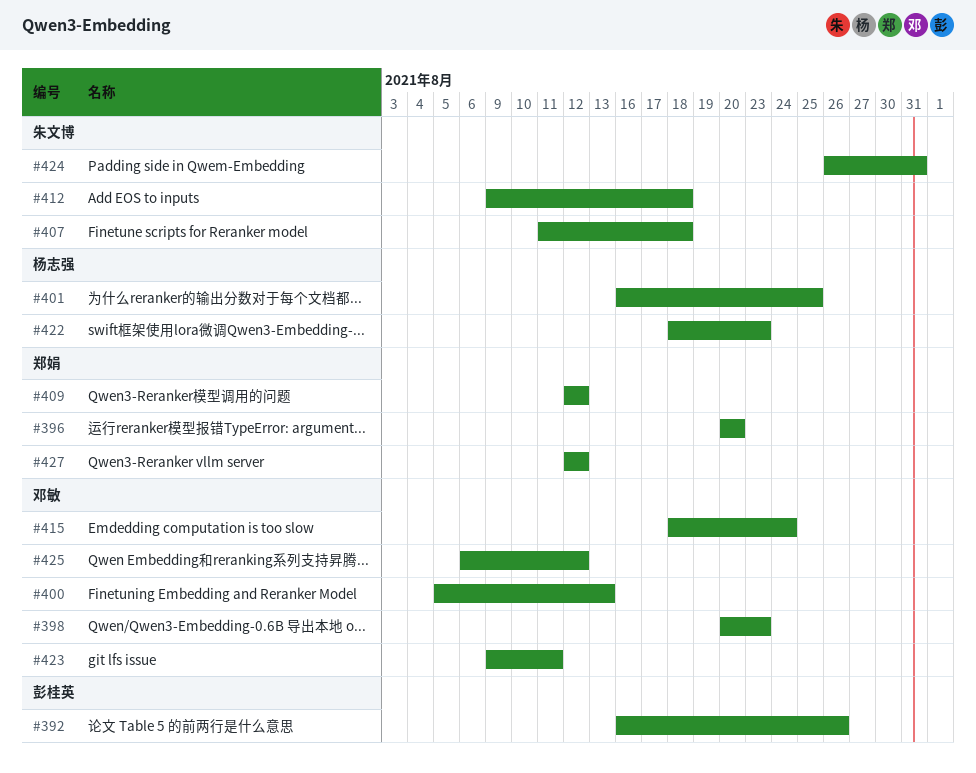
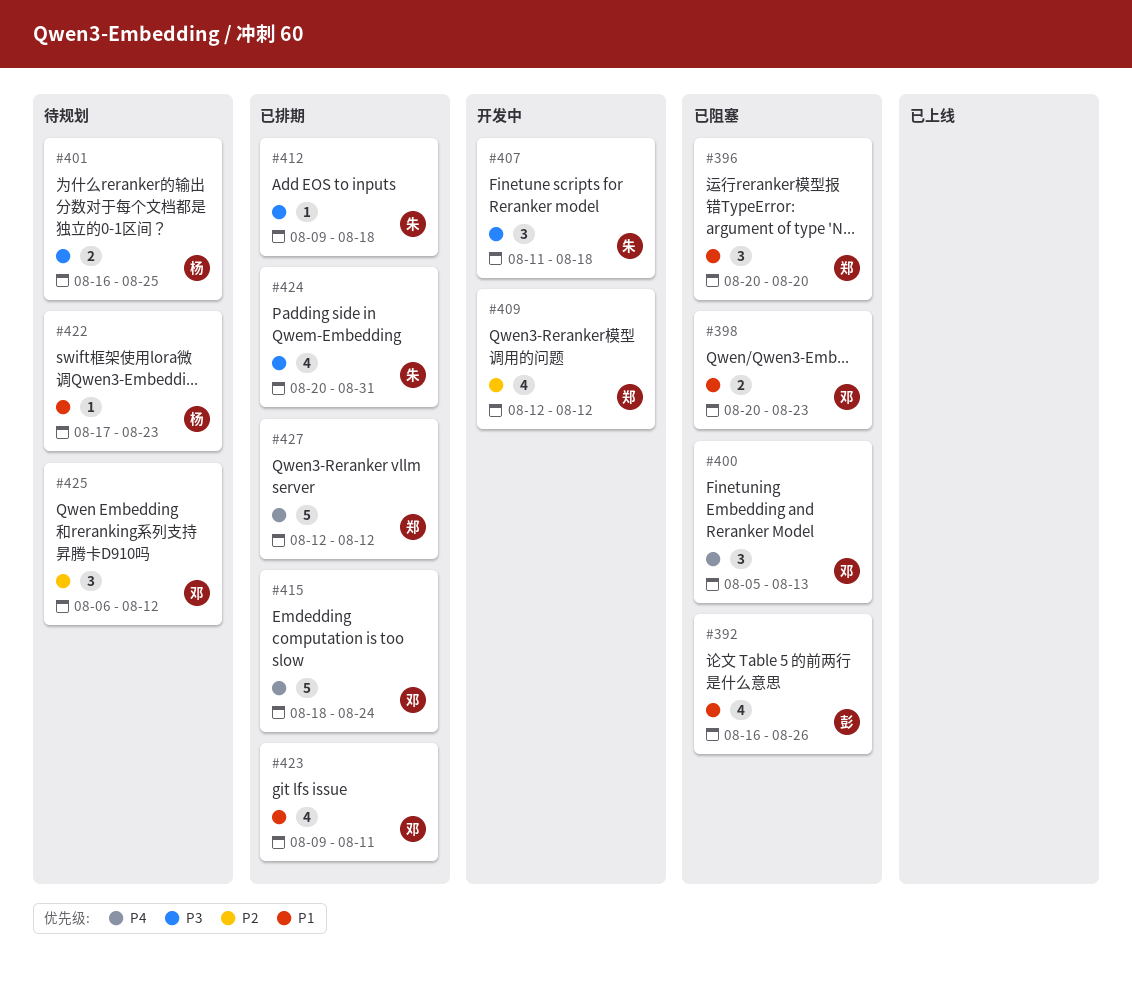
#422, start: Aug 18 -> Aug 17
#424, start: Aug 26 -> Aug 20

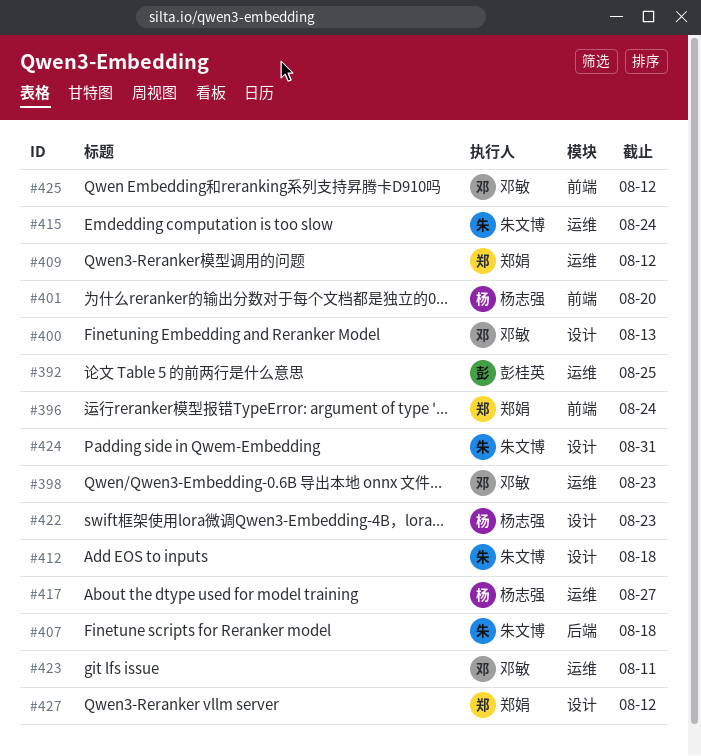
#392, due: Aug 26 -> Aug 25
#396, due: Aug 20 -> Aug 24
#401, due: Aug 25 -> Aug 20
#415, owner: 邓敏 -> 朱文博
#417: none -> present

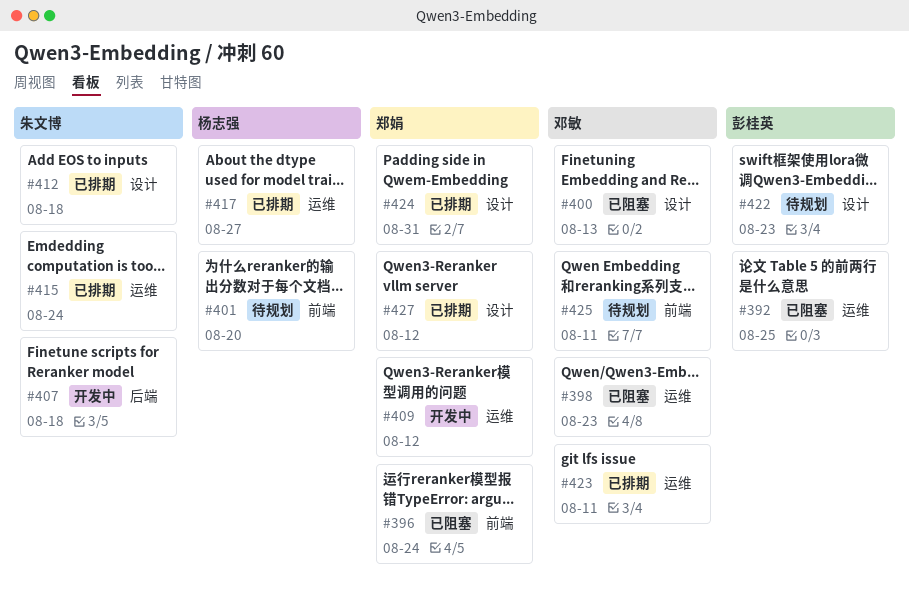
#422, owner: 杨志强 -> 彭桂英
#424, owner: 朱文博 -> 郑娟
#425, due: Aug 12 -> Aug 11

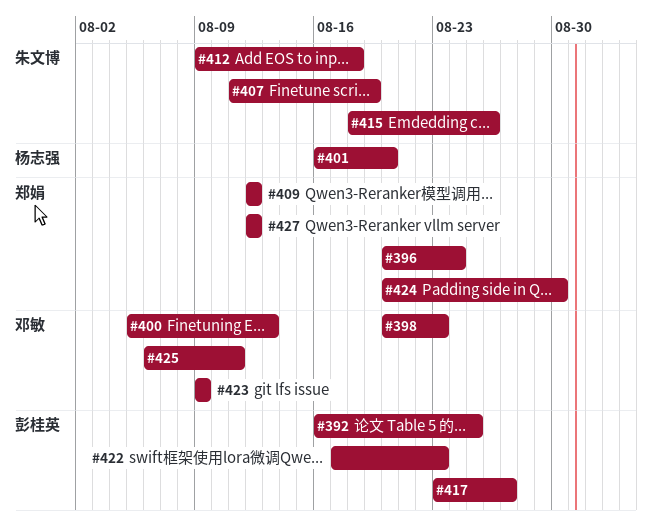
#407, due: Aug 18 -> Aug 19
#415, due: Aug 24 -> Aug 26
#417, owner: 杨志强 -> 彭桂英
#423, due: Aug 11 -> Aug 9
#424, due: Aug 31 -> Aug 30

